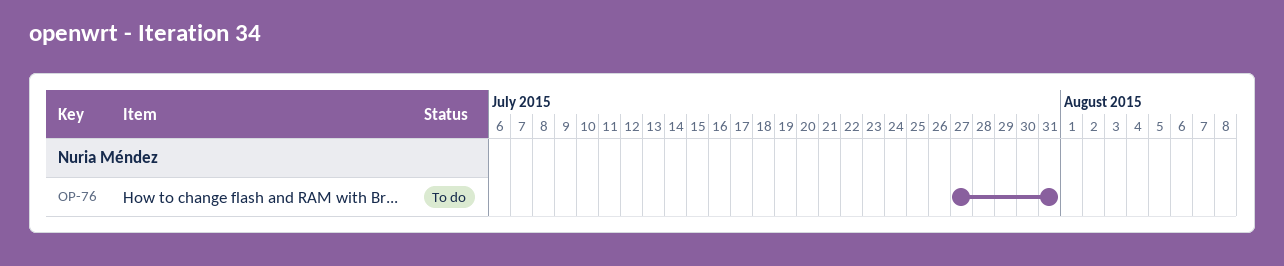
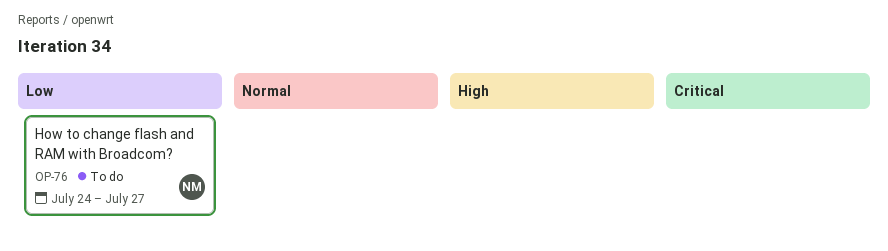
OP-76, start: Jul 27 -> Jul 24
OP-76, due: Jul 31 -> Jul 27

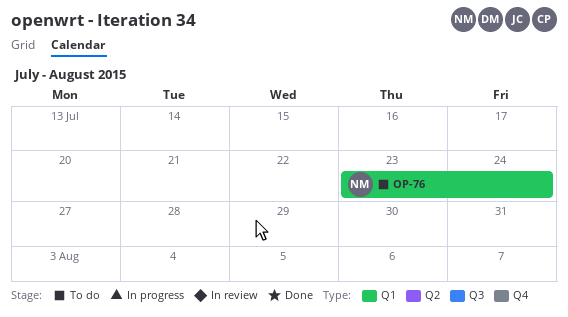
OP-76, start: Jul 24 -> Jul 23
OP-76, due: Jul 27 -> Jul 24

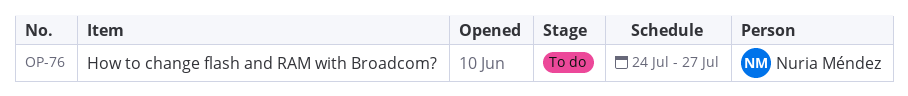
OP-76, start: Jul 23 -> Jul 24
OP-76, due: Jul 24 -> Jul 27

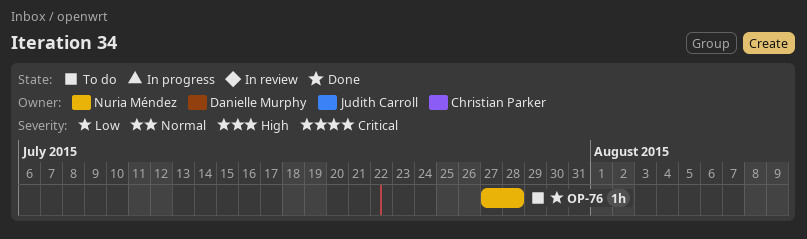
OP-76, start: Jul 24 -> Jul 27
OP-76, due: Jul 27 -> Jul 28

